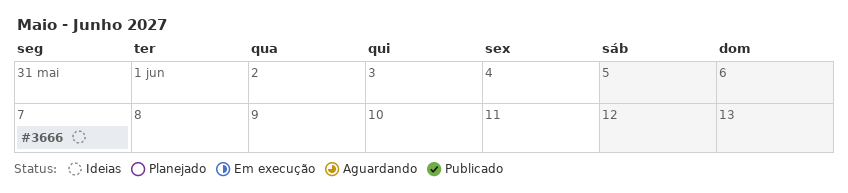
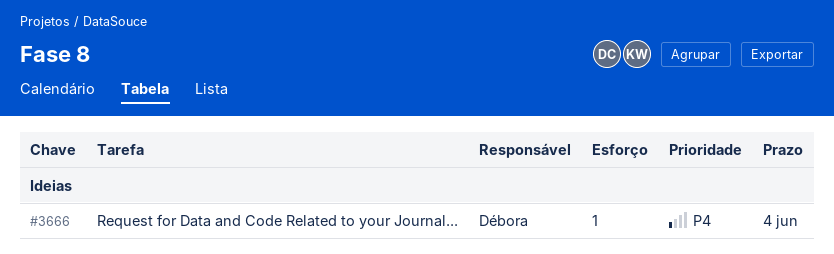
#3666, due: Jun 7 -> Jun 4

